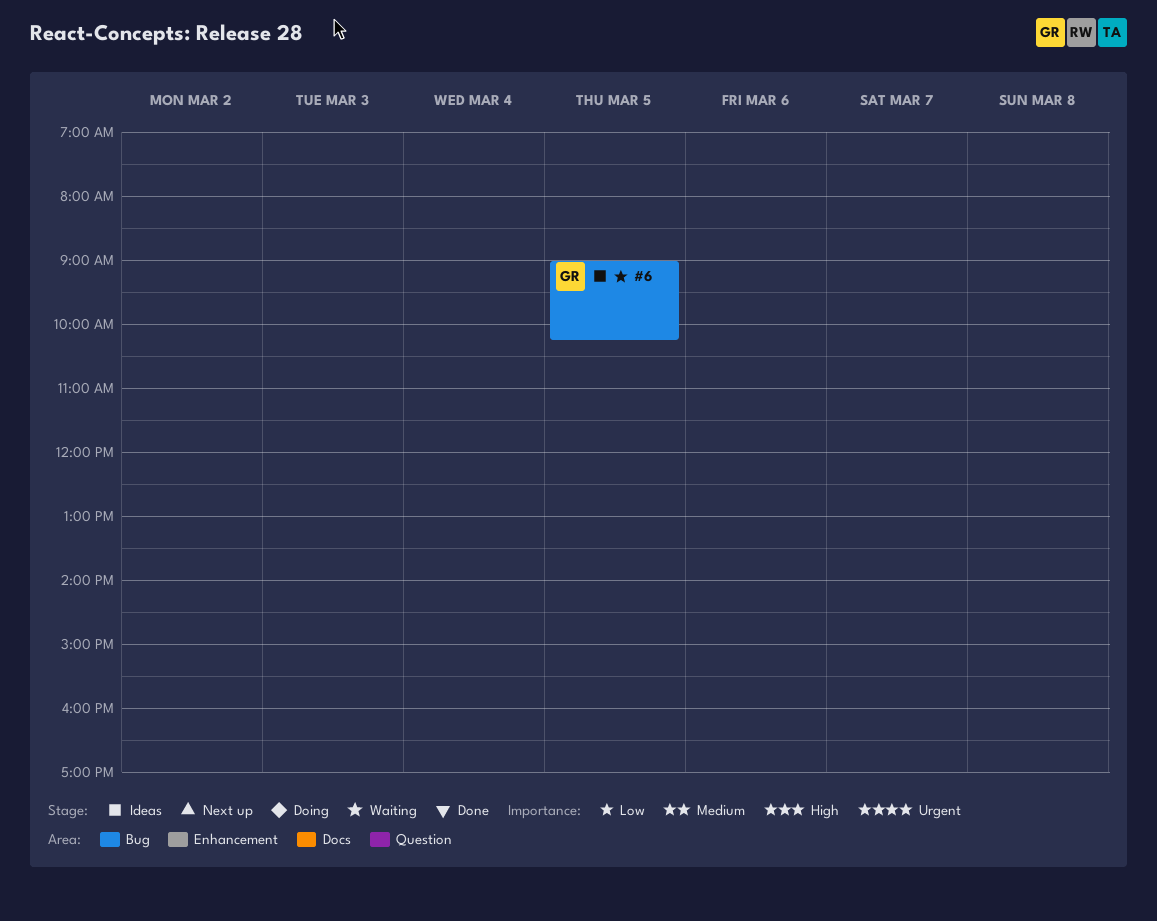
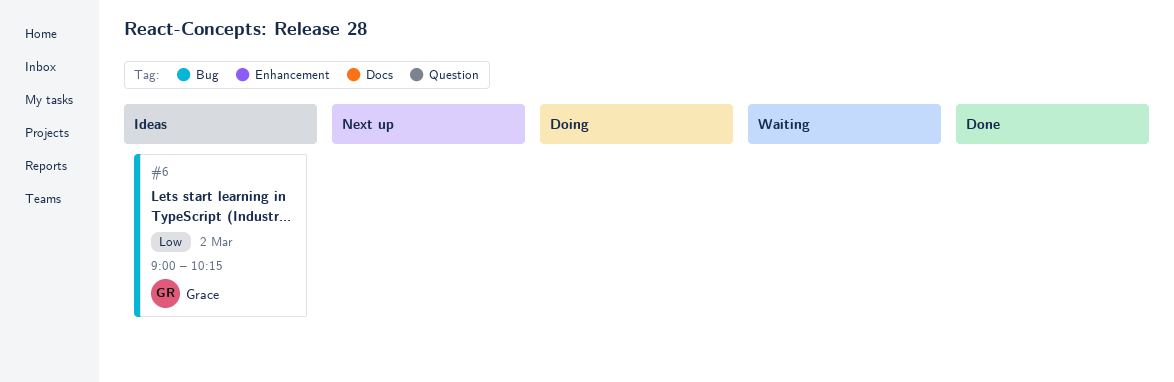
#6, day: Mar 5 -> Mar 2

